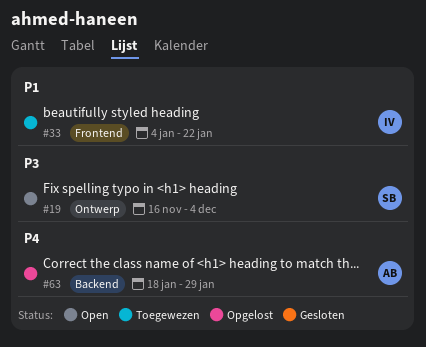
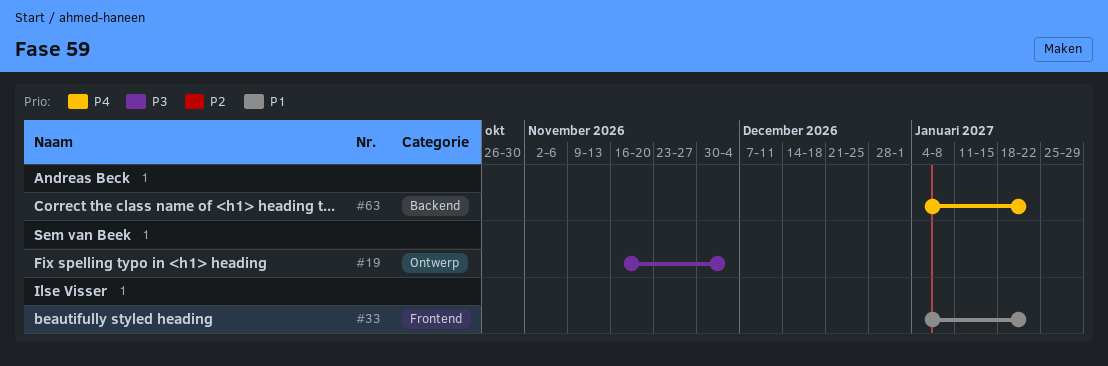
#63, start: Jan 18 -> Jan 4
#63, due: Jan 29 -> Jan 22

